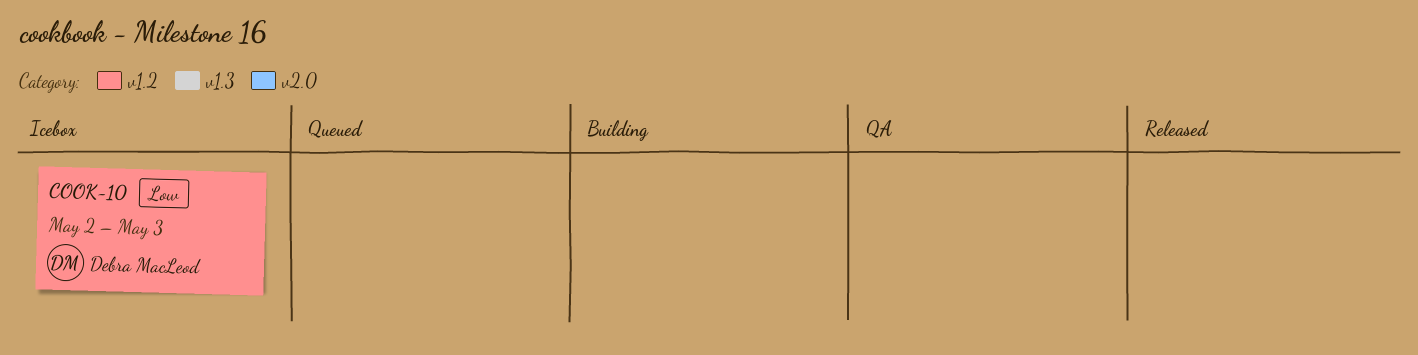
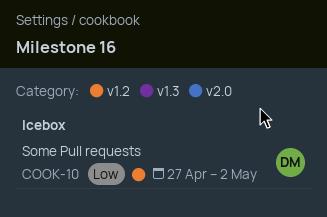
COOK-10, start: May 2 -> Apr 27
COOK-10, due: May 3 -> May 2

